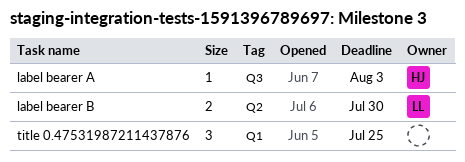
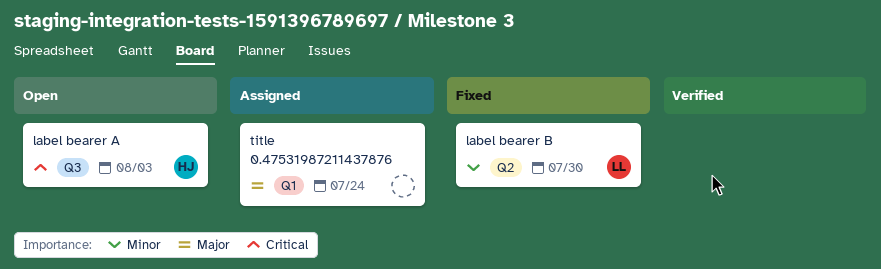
title 0.47531987211437876, due: Jul 25 -> Jul 24

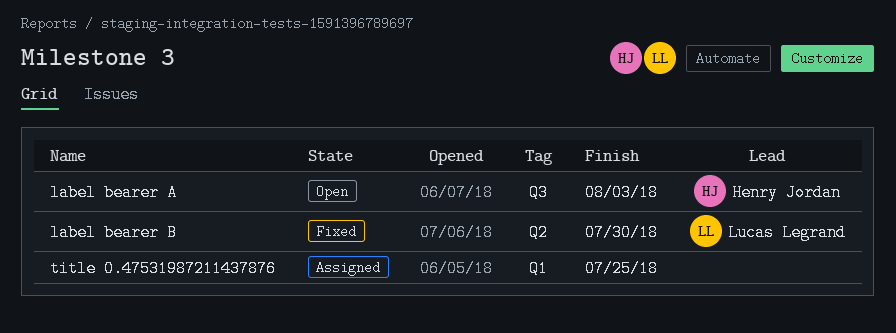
title 0.47531987211437876, due: Jul 24 -> Jul 25

